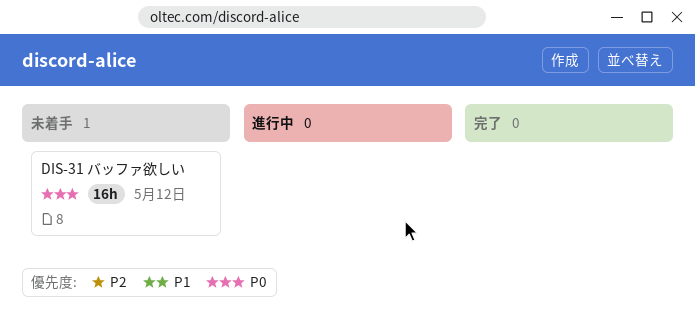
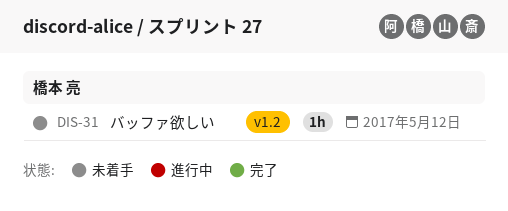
DIS-31, estimate: 16h -> 1h

